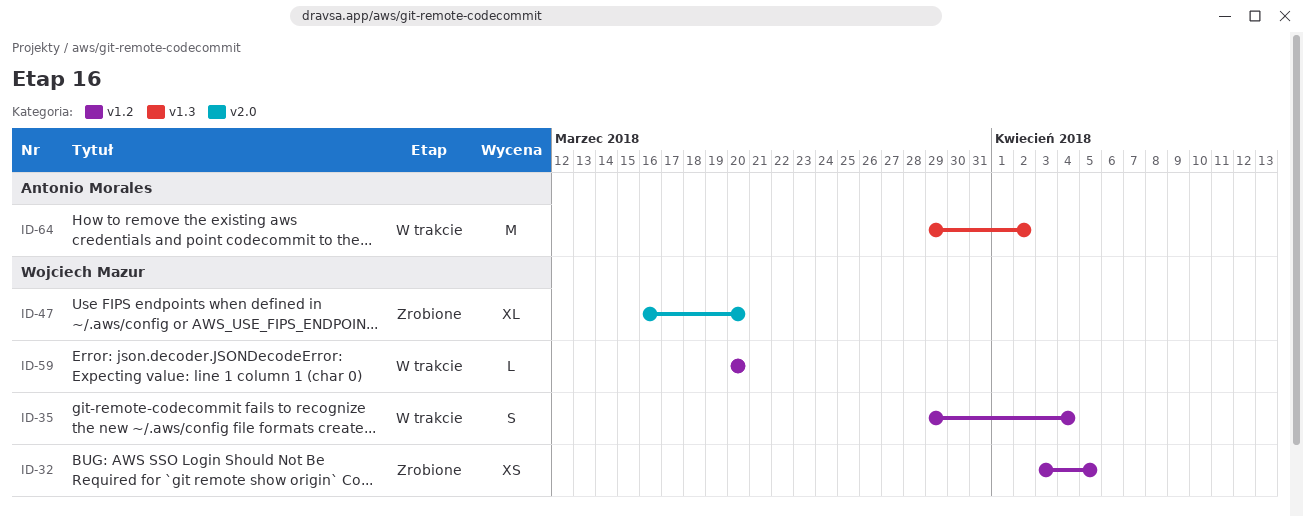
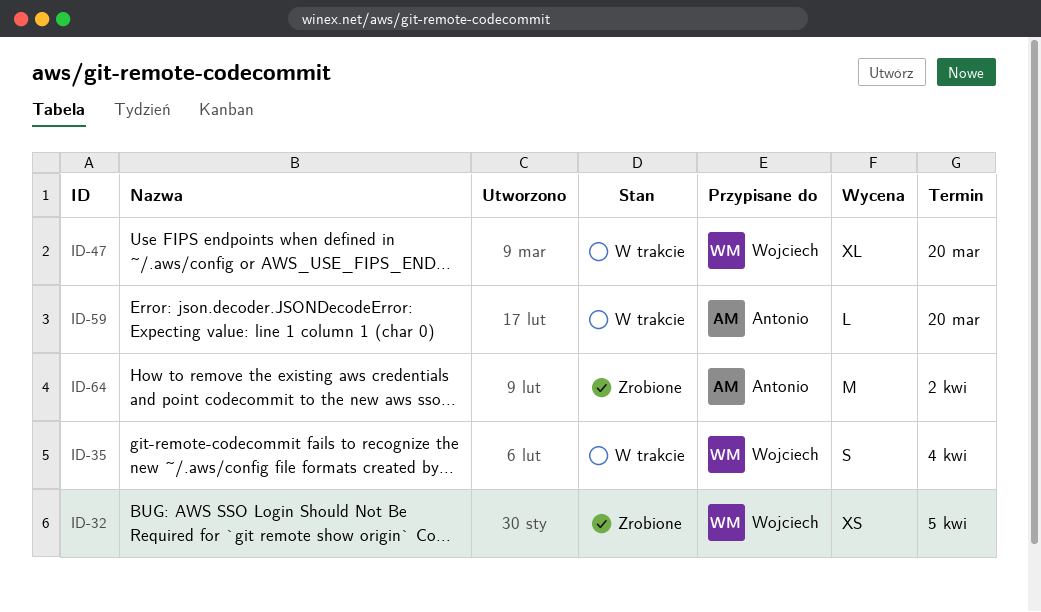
ID-47, status: Zrobione -> W trakcie
ID-59, owner: Wojciech Mazur -> Antonio Morales
ID-64, status: W trakcie -> Zrobione

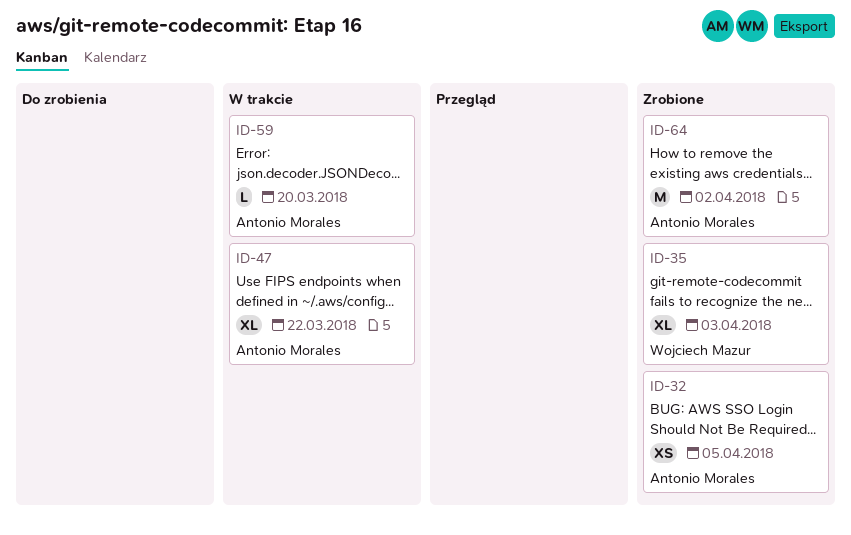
ID-32, owner: Wojciech Mazur -> Antonio Morales
ID-35, status: W trakcie -> Zrobione
ID-35, estimate: S -> XL
ID-35, due: Apr 4 -> Apr 3
ID-47, owner: Wojciech Mazur -> Antonio Morales
ID-47, due: Mar 20 -> Mar 22

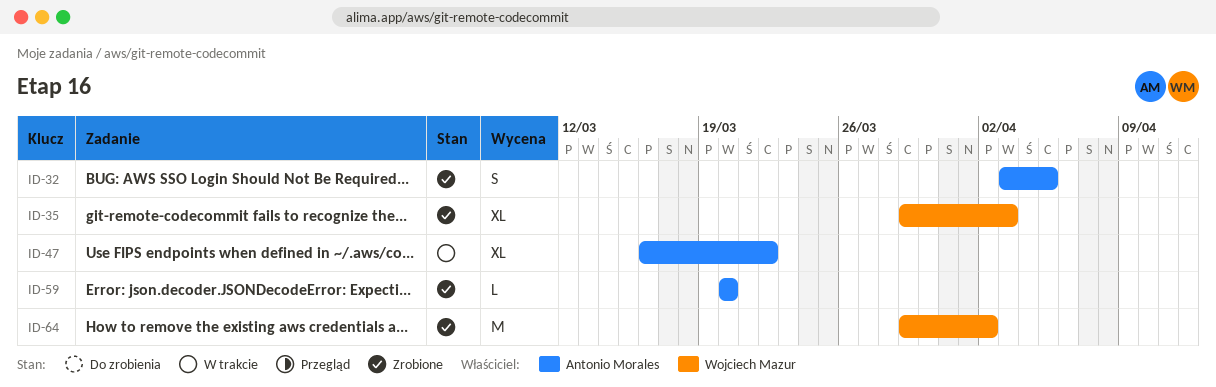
ID-32, estimate: XS -> S
ID-59, status: W trakcie -> Zrobione
ID-64, owner: Antonio Morales -> Wojciech Mazur

